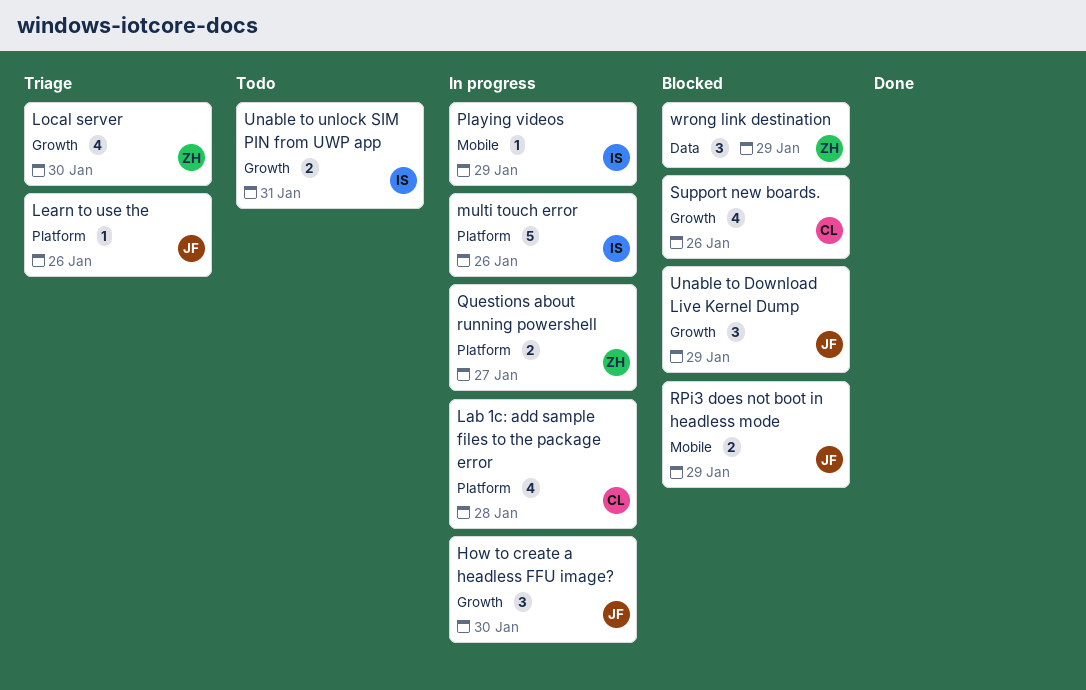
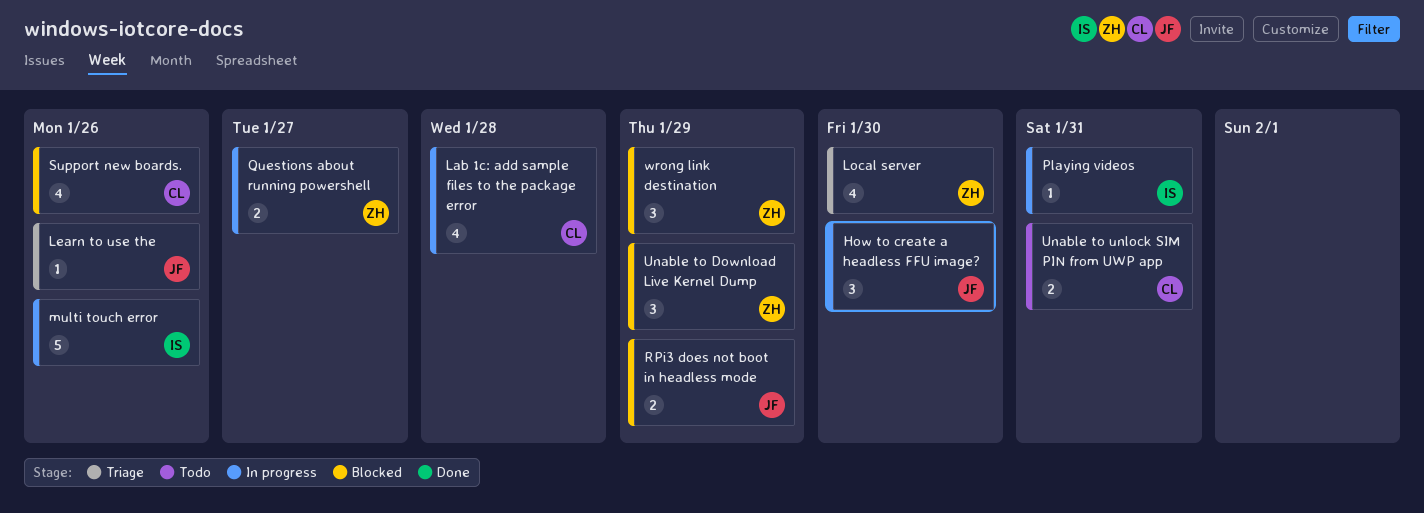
Playing videos, due: Jan 29 -> Jan 31
Unable to Download Live Kernel Dump, owner: JF -> ZH
Unable to unlock SIM PIN from UWP app, owner: IS -> CL

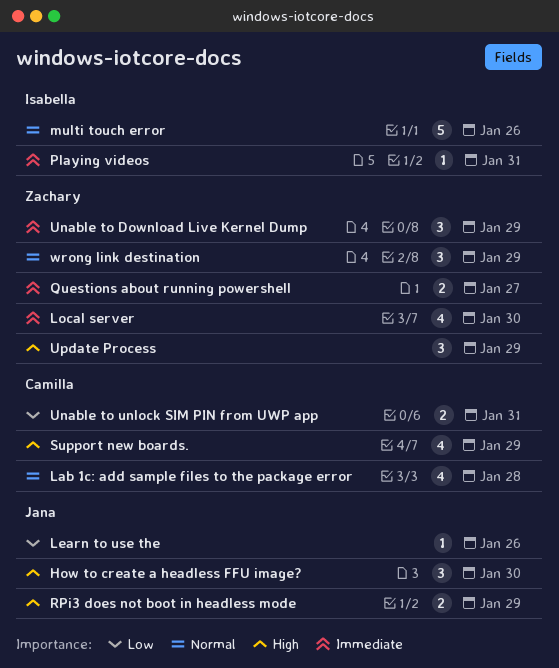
Support new boards., due: Jan 26 -> Jan 29
Update Process: none -> present

